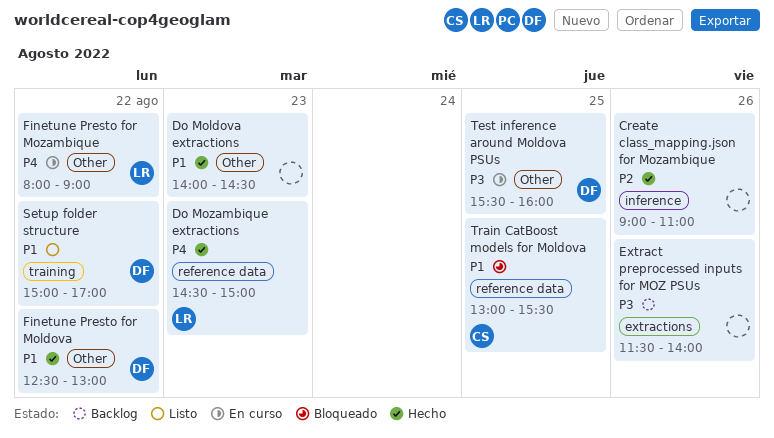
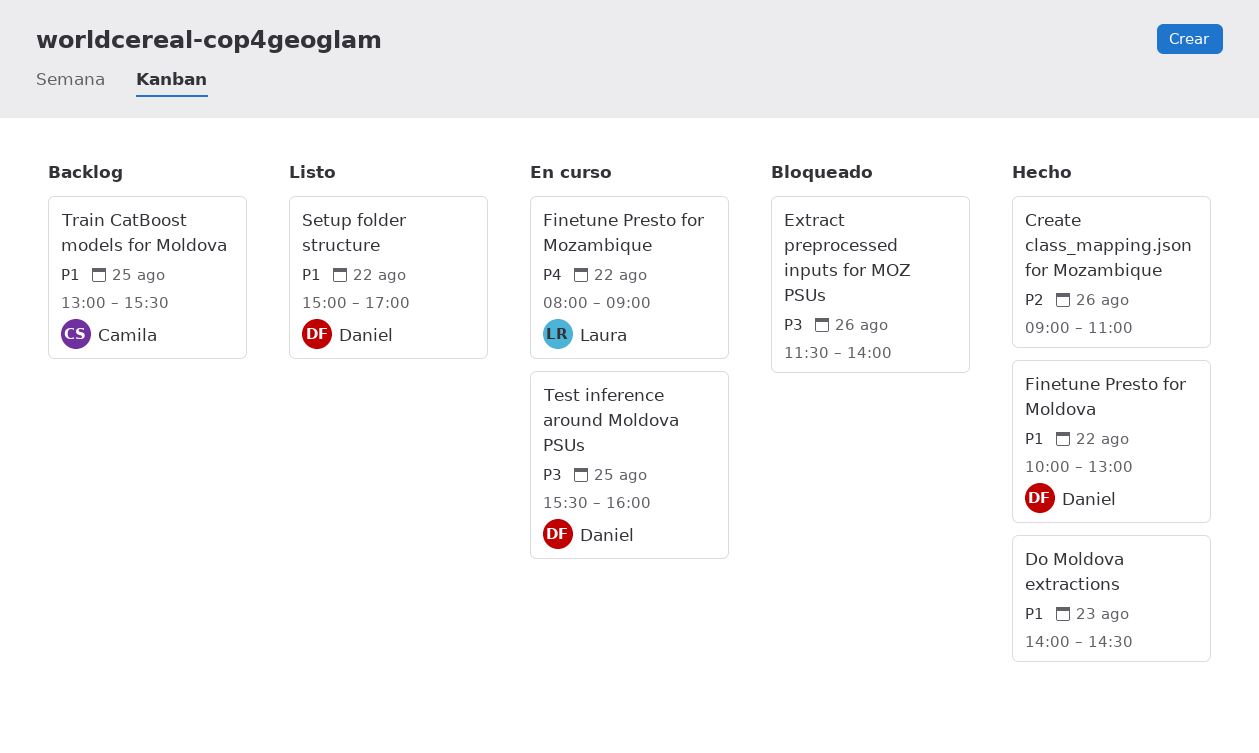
Do Mozambique extractions: present -> none
Extract preprocessed inputs for MOZ PSUs, status: Backlog -> Bloqueado
Finetune Presto for Moldova, begins: 12:30 -> 10:00
Train CatBoost models for Moldova, status: Bloqueado -> Backlog

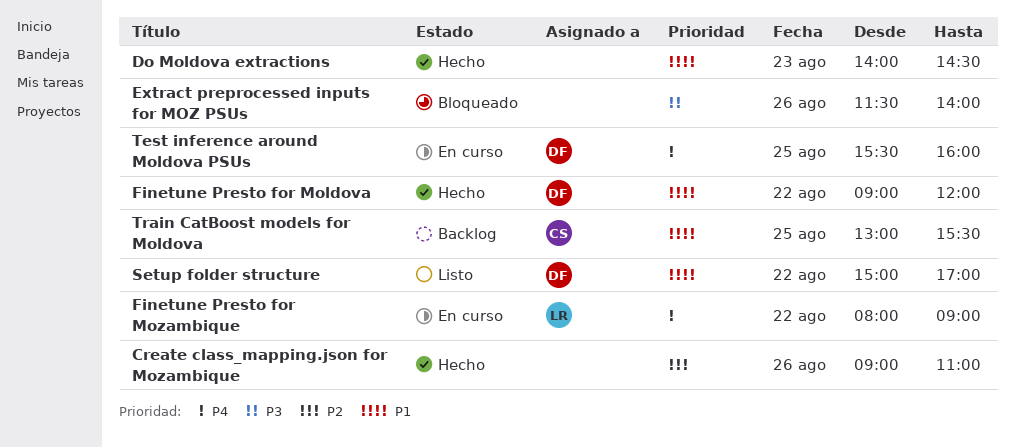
Finetune Presto for Moldova, begins: 10:00 -> 09:00
Finetune Presto for Moldova, ends: 13:00 -> 12:00
Test inference around Moldova PSUs, priority: P3 -> P4

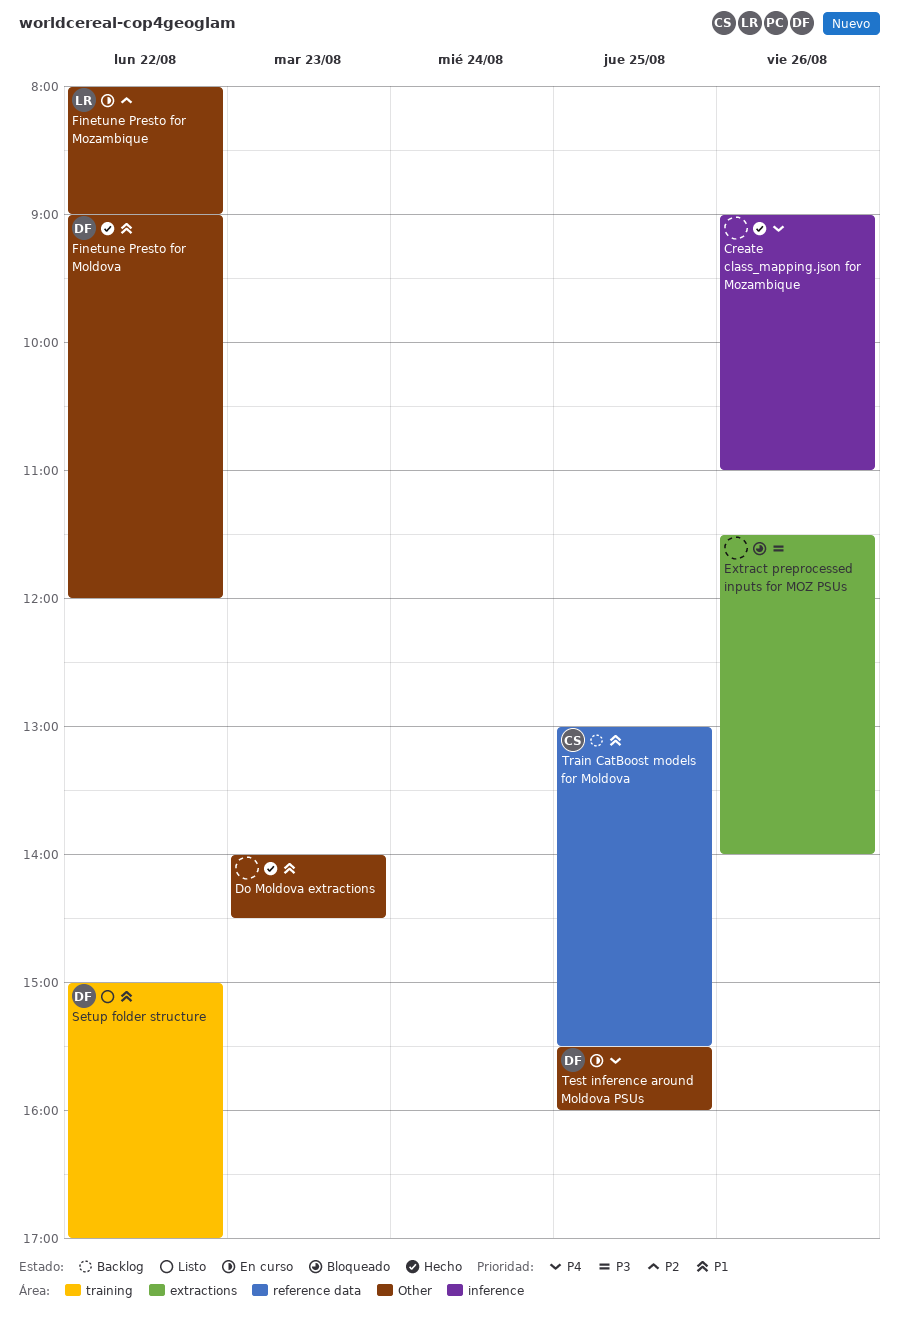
Create class_mapping.json for Mozambique, priority: P2 -> P4
Finetune Presto for Mozambique, priority: P4 -> P2

